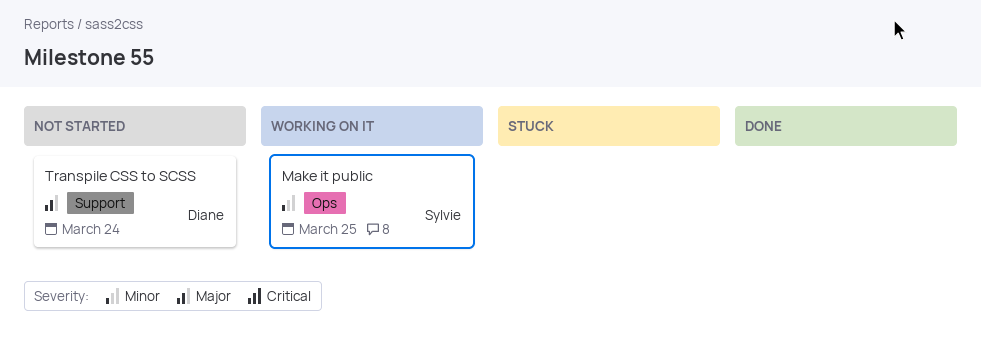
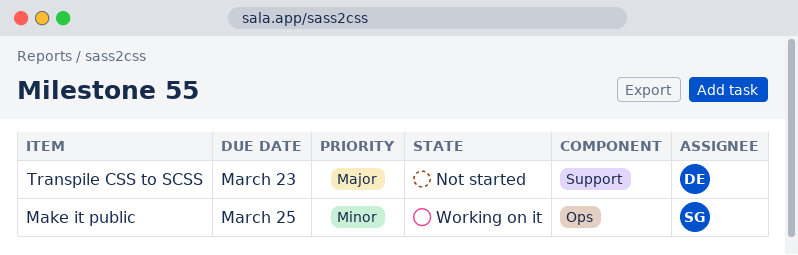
Transpile CSS to SCSS, due: Mar 24 -> Mar 23

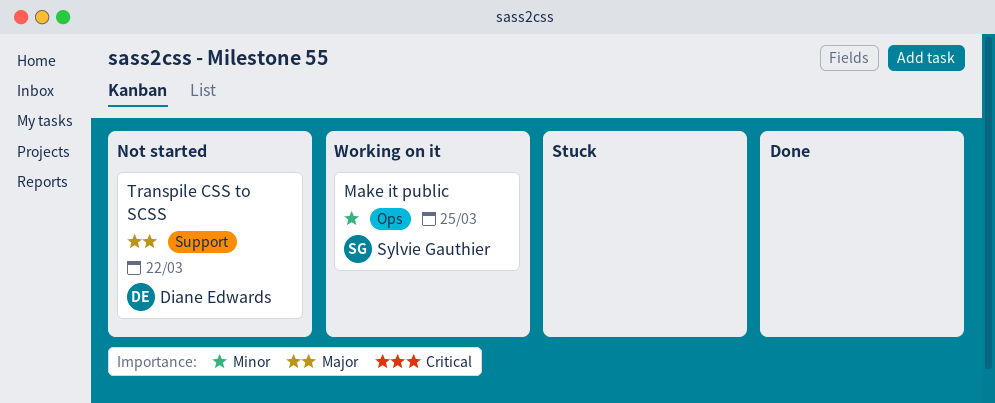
Transpile CSS to SCSS, due: Mar 23 -> Mar 22

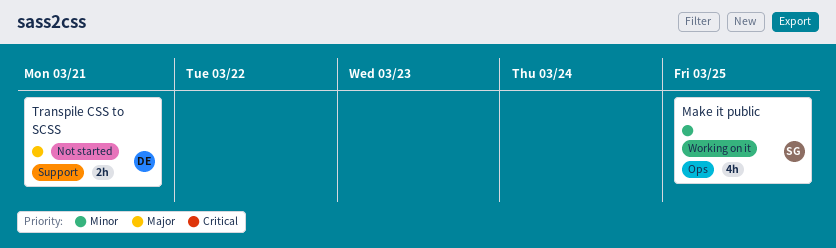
Transpile CSS to SCSS, due: Mar 22 -> Mar 21

